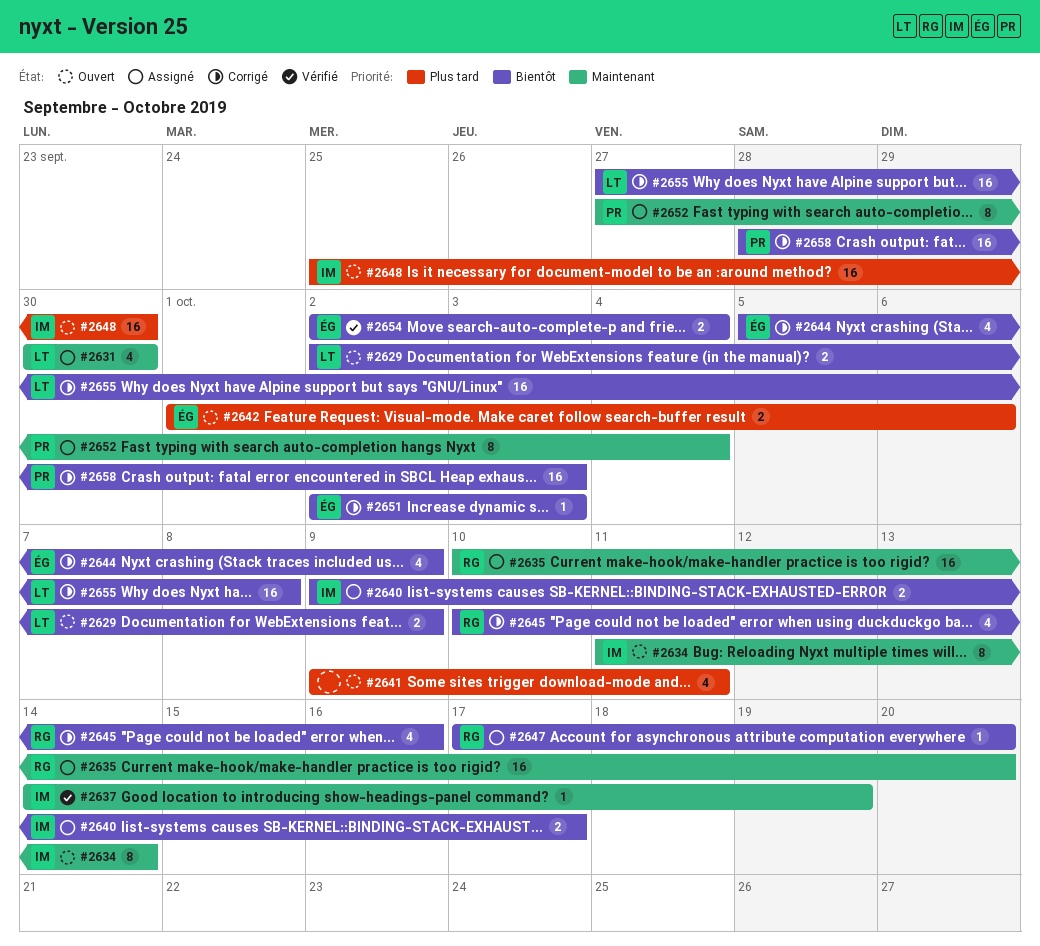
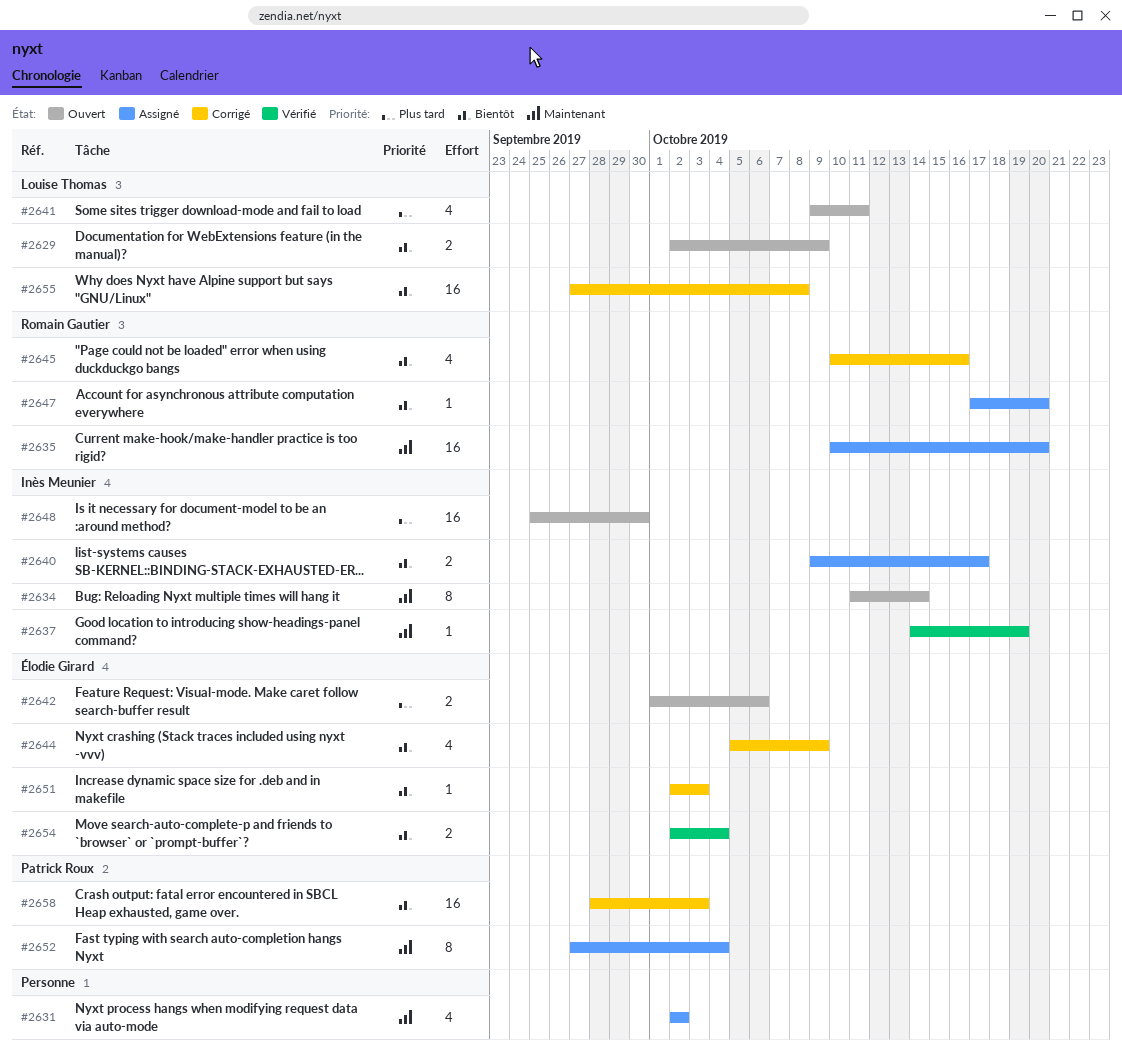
#2631, owner: Louise Thomas -> none
#2631, start: Sep 30 -> Oct 2
#2631, due: Sep 30 -> Oct 2
#2641, owner: none -> Louise Thomas

